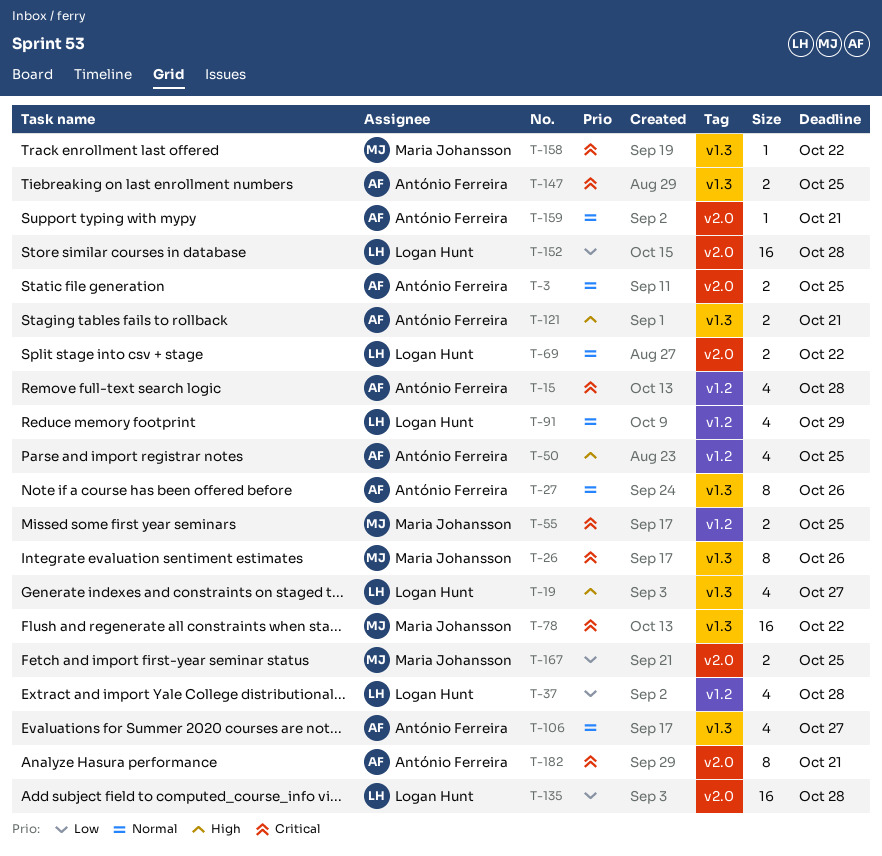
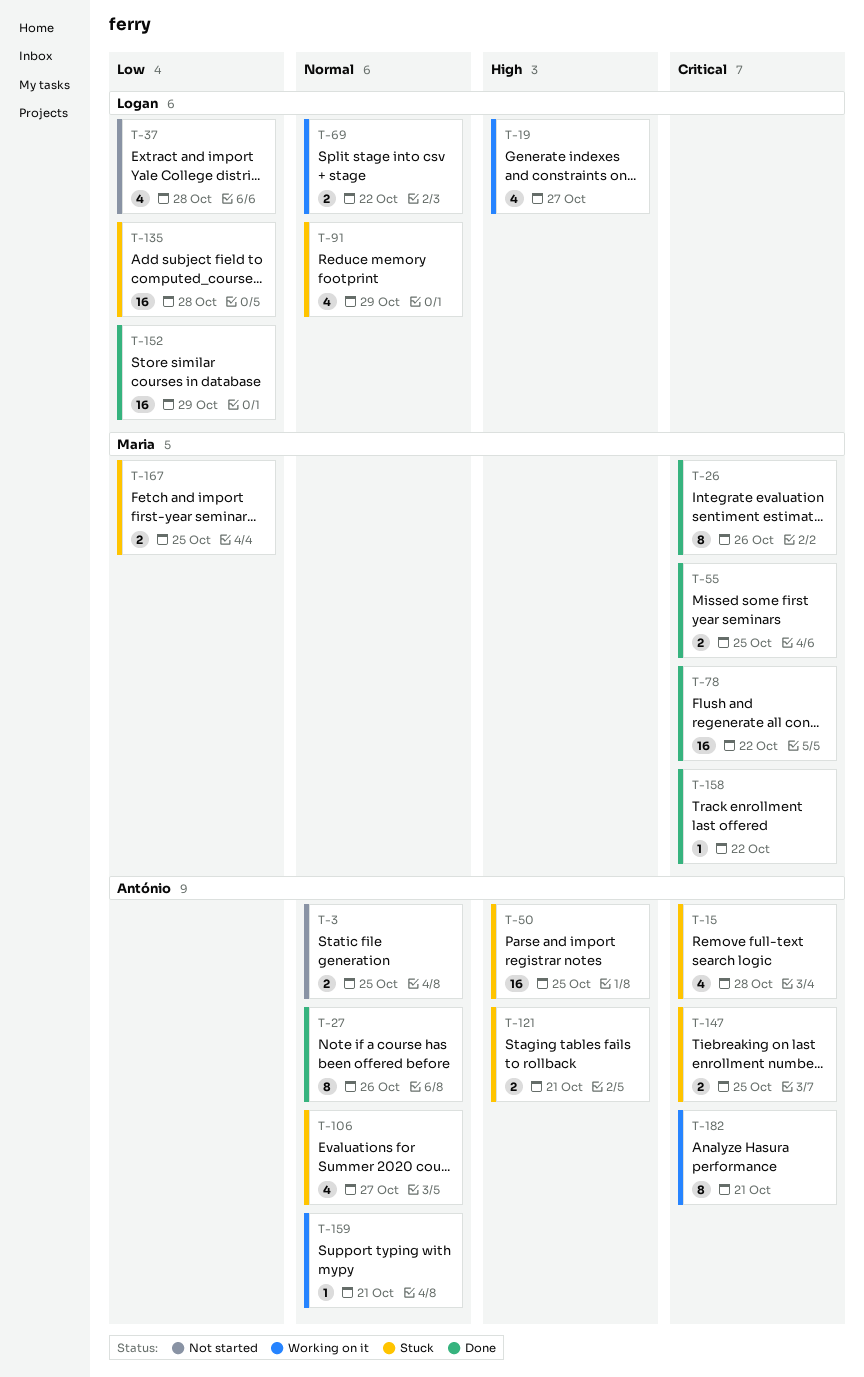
T-50, estimate: 4 -> 16
T-152, due: Oct 28 -> Oct 29

